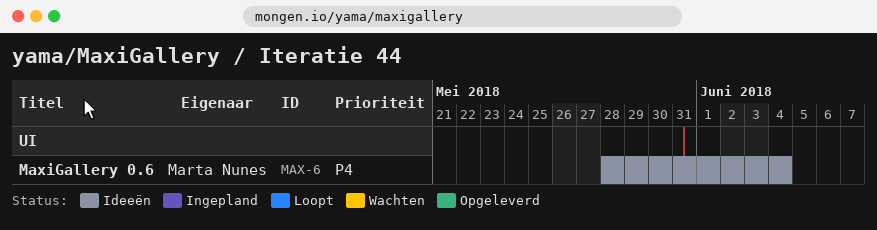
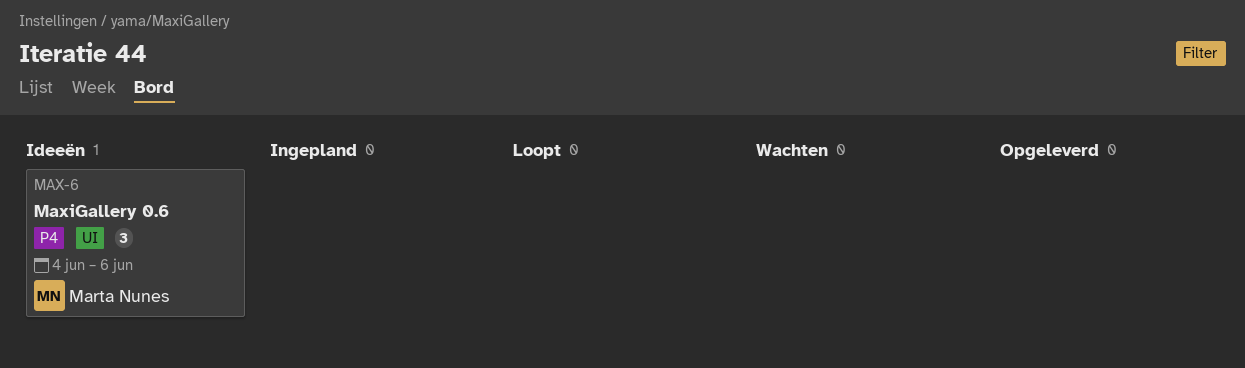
MAX-6, start: May 28 -> Jun 4
MAX-6, due: Jun 4 -> Jun 6

